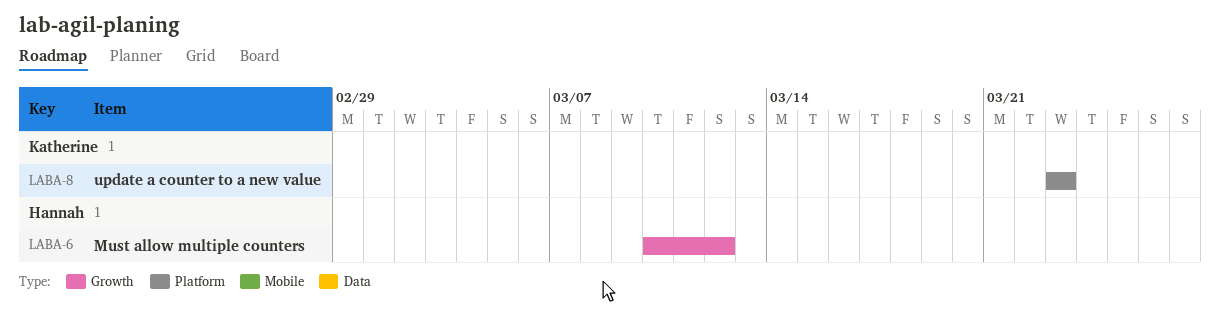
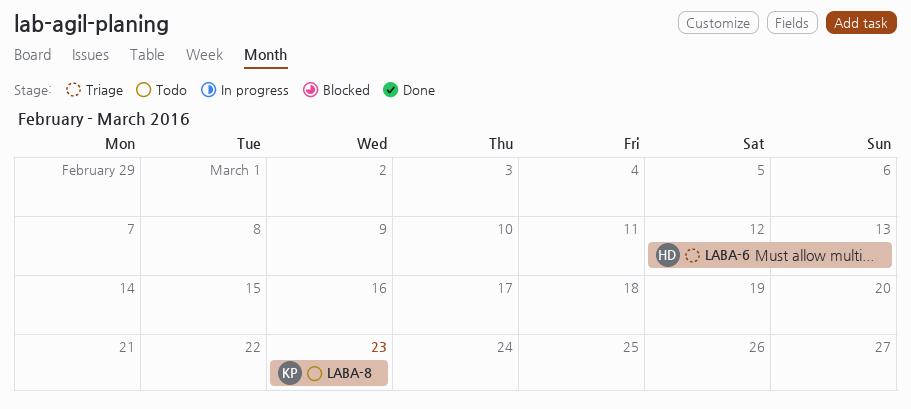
LABA-6, start: Mar 10 -> Mar 12
LABA-6, due: Mar 12 -> Mar 13

